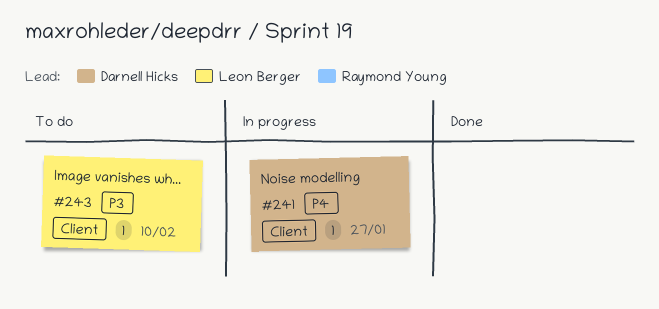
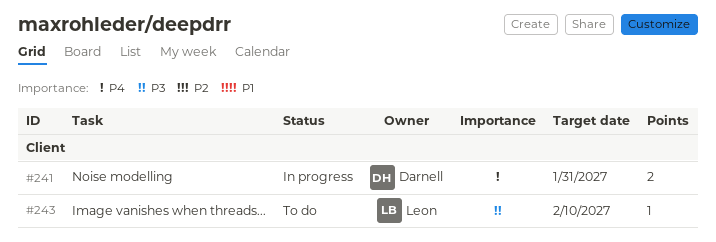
#241, estimate: 1 -> 2
#241, due: Jan 27 -> Jan 31

